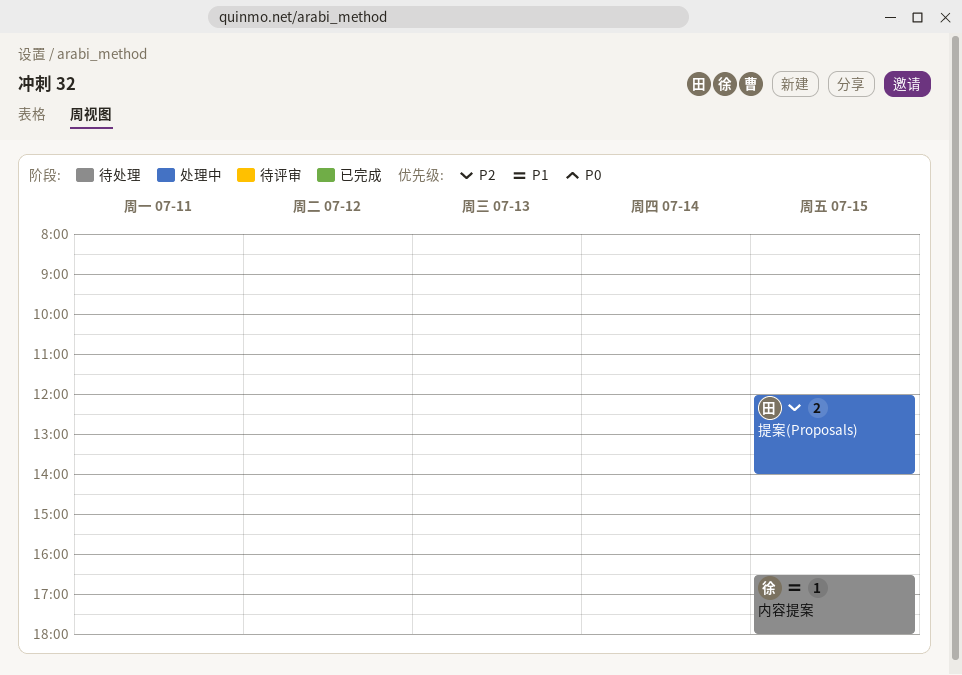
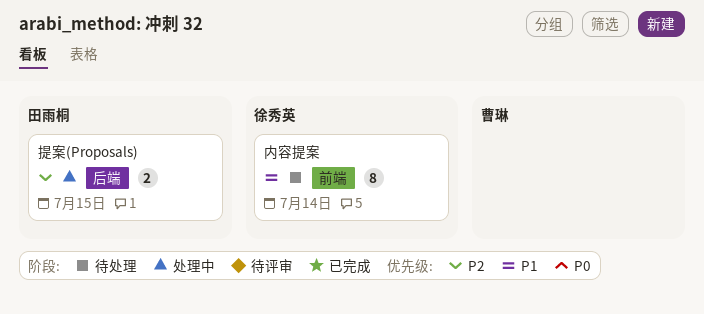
内容提案, estimate: 1 -> 8
内容提案, day: Jul 15 -> Jul 14

